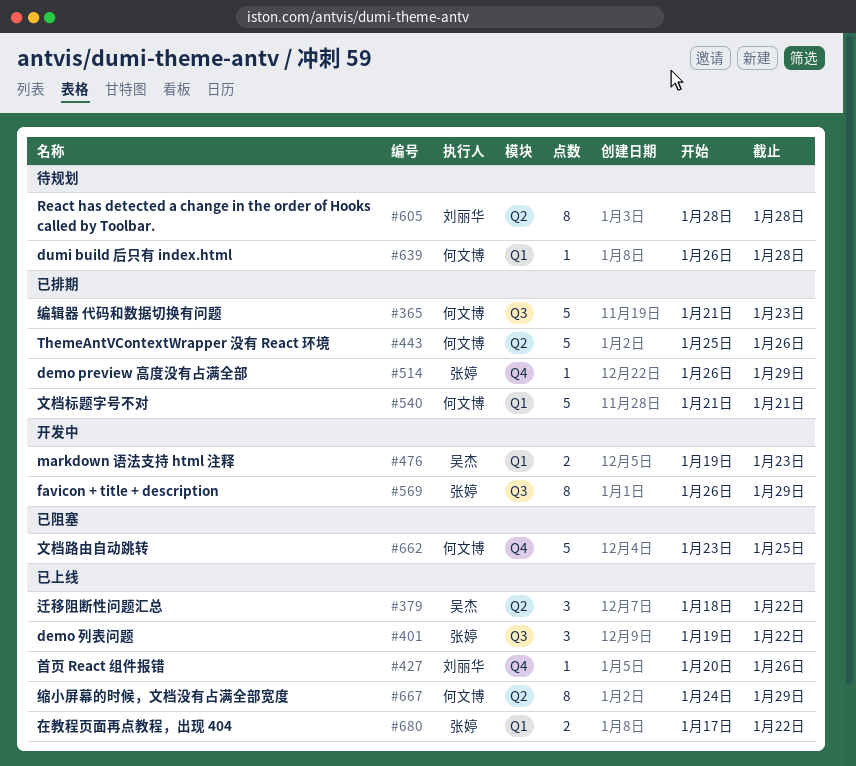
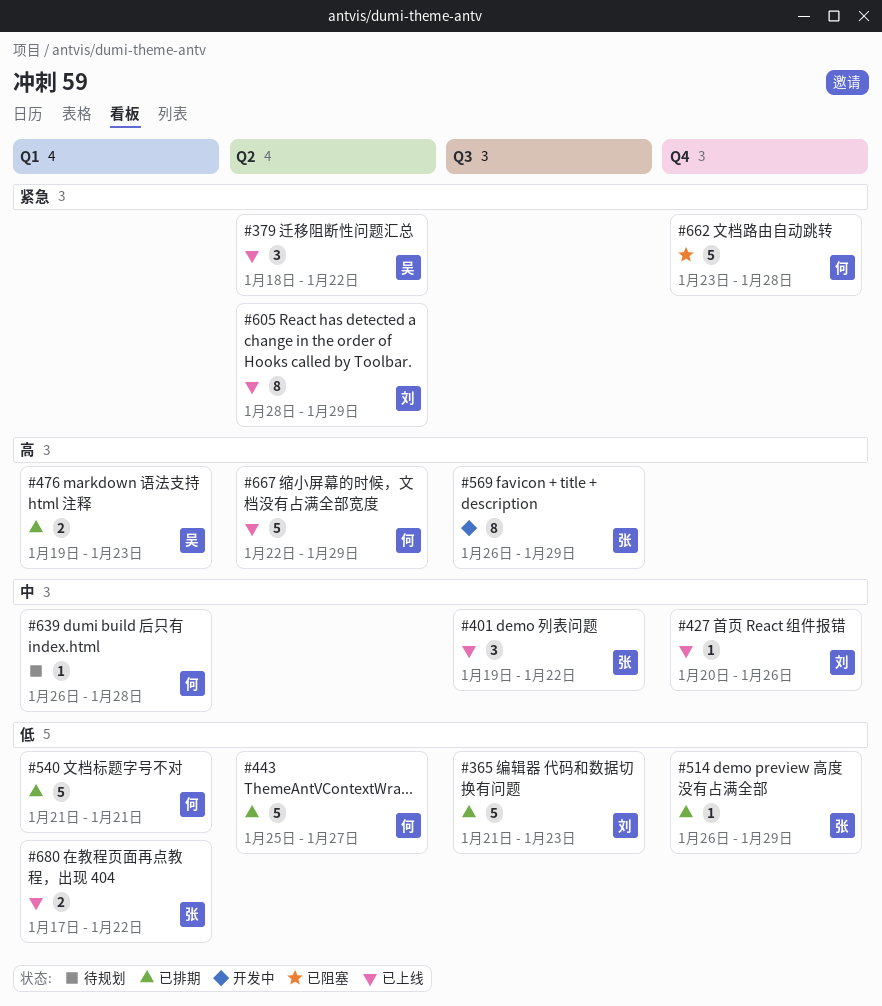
#365, owner: 何文博 -> 刘丽华
#443, due: Jan 26 -> Jan 27
#476, status: 开发中 -> 已排期
#605, status: 待规划 -> 已上线
#605, due: Jan 28 -> Jan 29
#662, due: Jan 25 -> Jan 28
#667, estimate: 8 -> 5
#667, start: Jan 24 -> Jan 22

